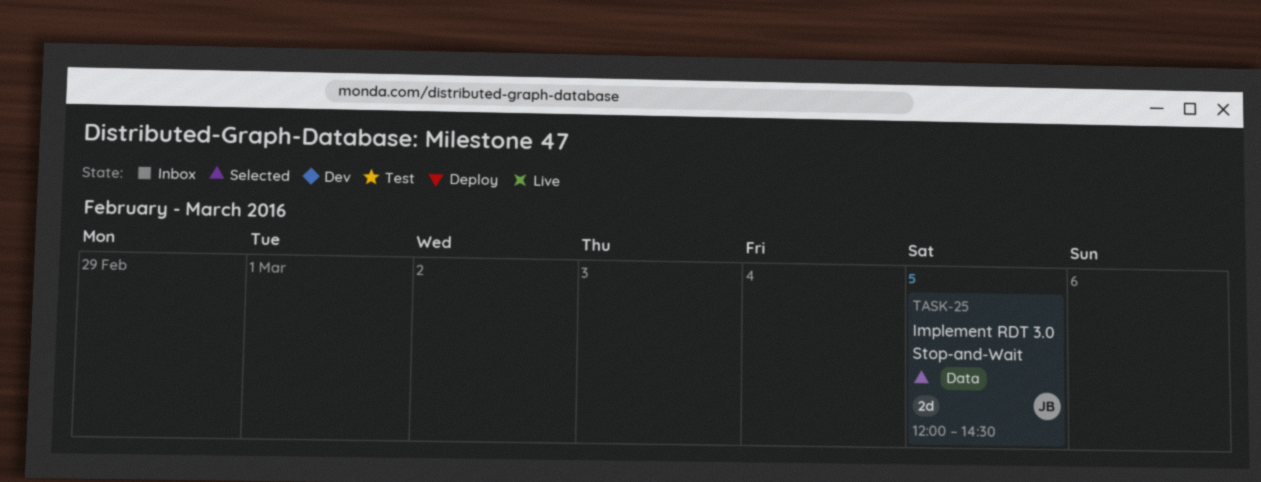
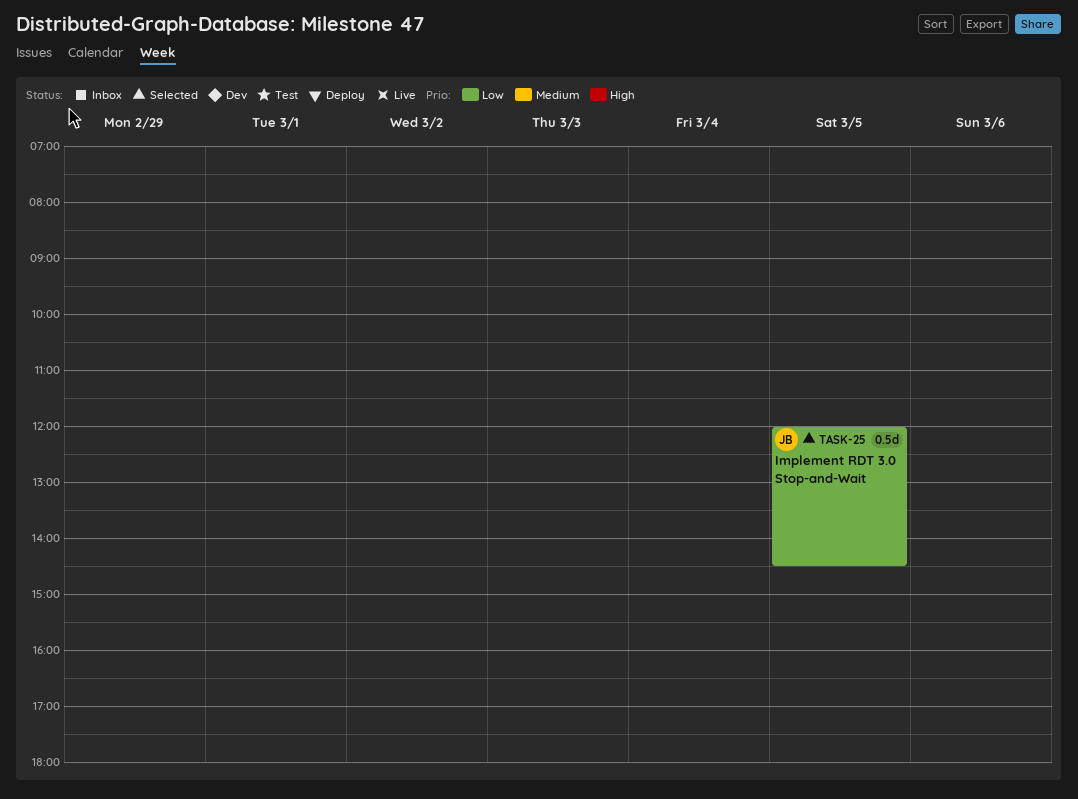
TASK-25, estimate: 2d -> 0.5d

